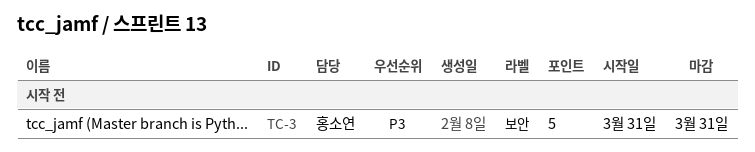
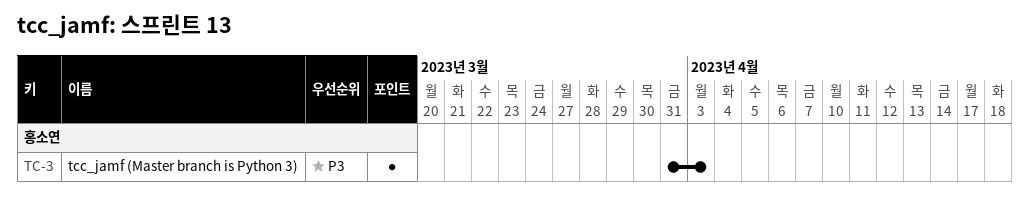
TC-3, estimate: 5 -> 1
TC-3, due: Mar 31 -> Apr 3

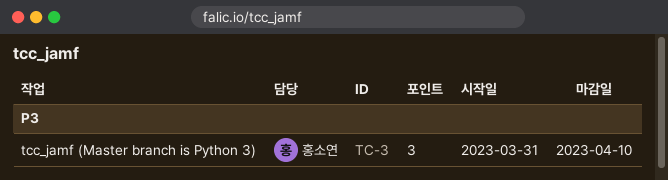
TC-3, estimate: 1 -> 3
TC-3, due: Apr 3 -> Apr 10

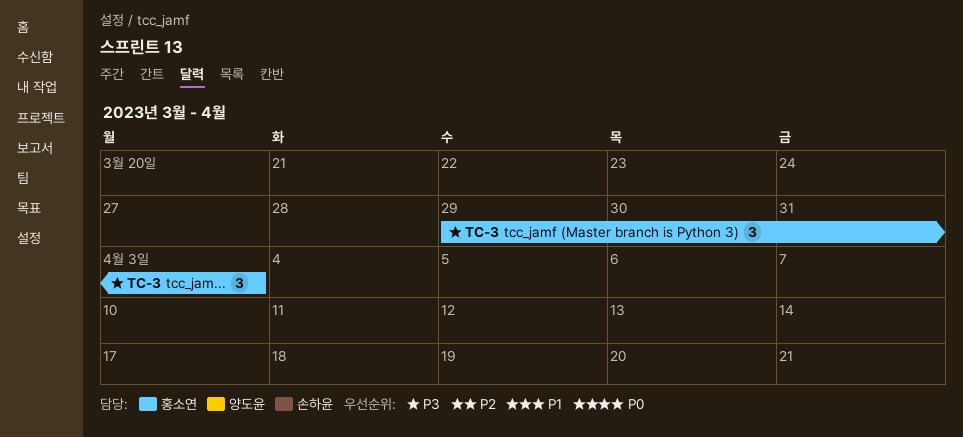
TC-3, start: Mar 31 -> Mar 29
TC-3, due: Apr 10 -> Apr 3

